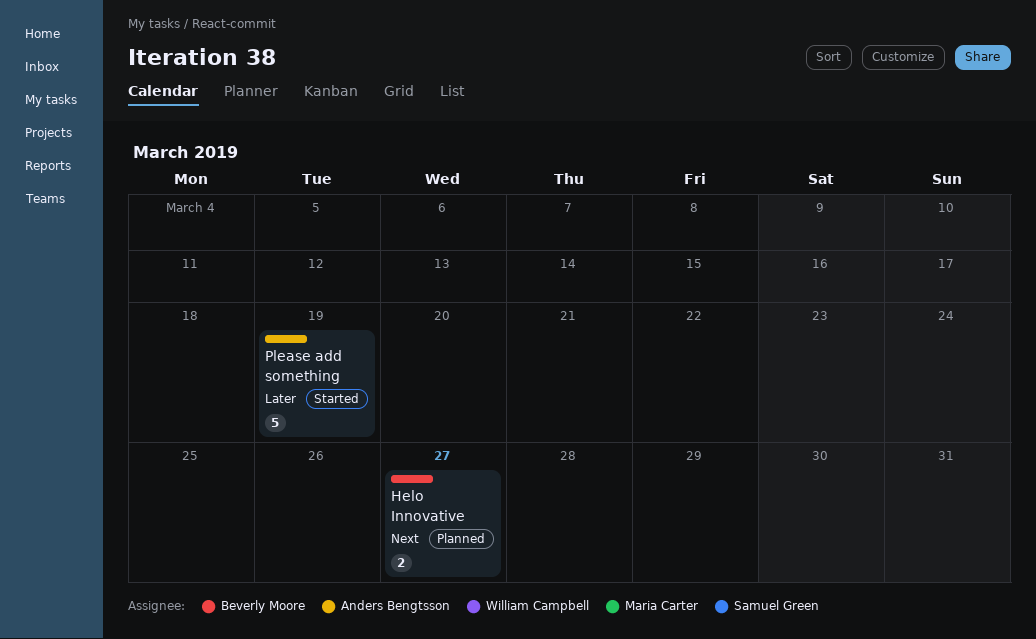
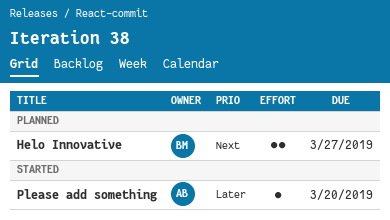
Please add something, estimate: 5 -> 1
Please add something, due: Mar 19 -> Mar 20

